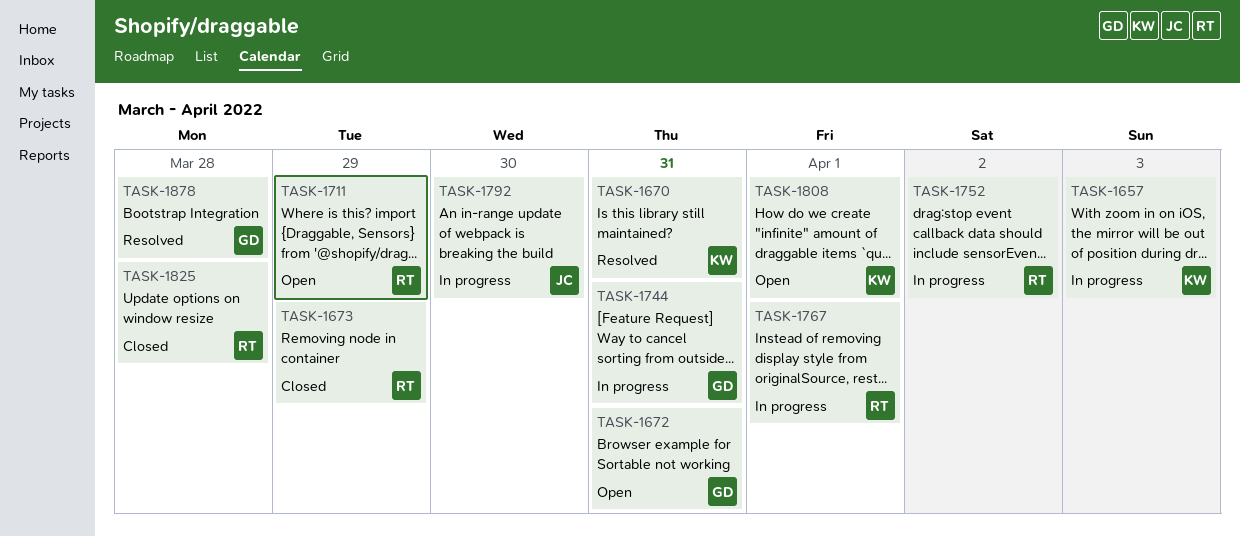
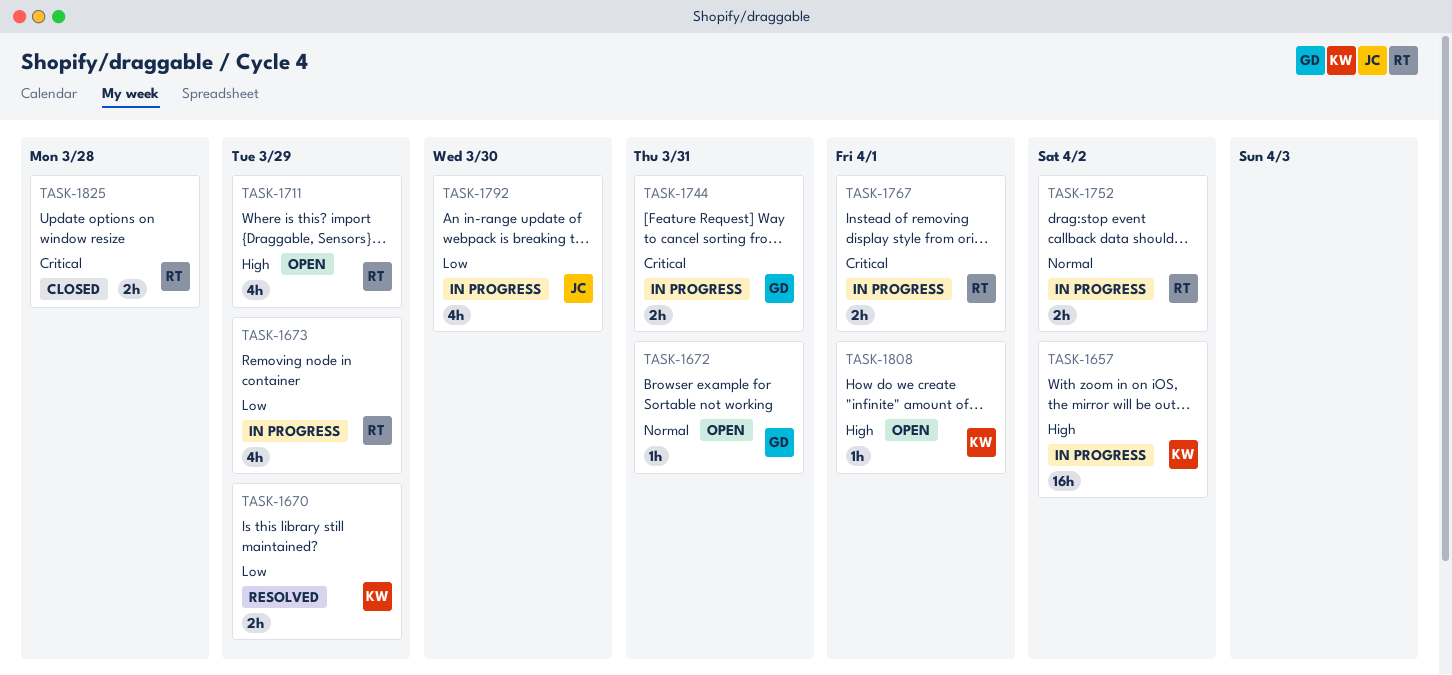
TASK-1657, due: Apr 3 -> Apr 2
TASK-1670, due: Mar 31 -> Mar 29
TASK-1673, status: Closed -> In progress
TASK-1878: present -> none

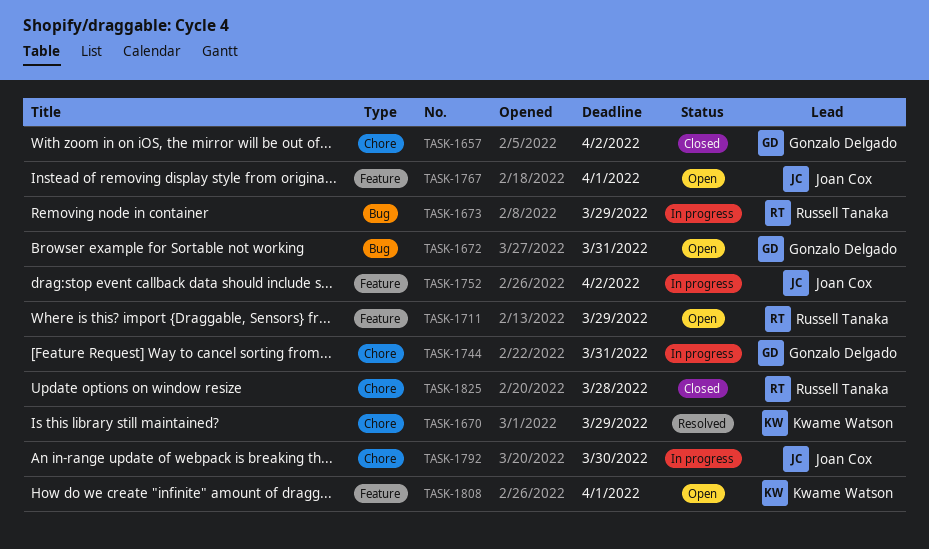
TASK-1657, status: In progress -> Closed
TASK-1657, owner: Kwame Watson -> Gonzalo Delgado
TASK-1752, owner: Russell Tanaka -> Joan Cox
TASK-1767, status: In progress -> Open
TASK-1767, owner: Russell Tanaka -> Joan Cox

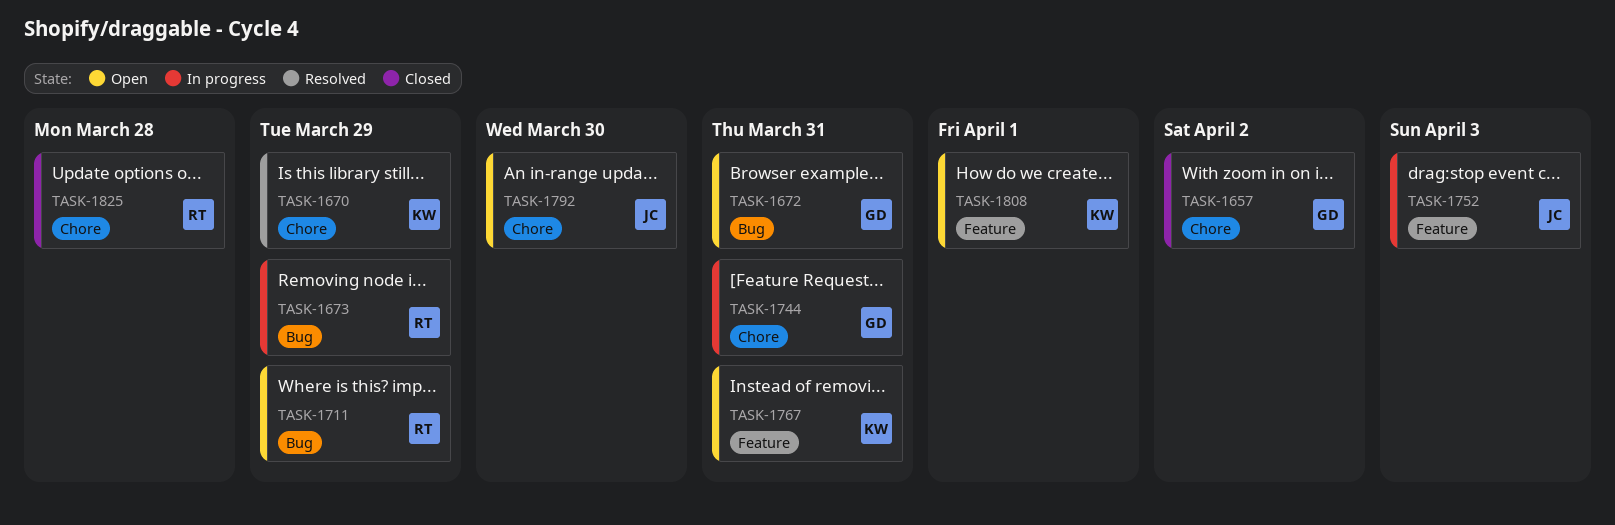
TASK-1711, label: Feature -> Bug
TASK-1752, due: Apr 2 -> Apr 3
TASK-1767, owner: Joan Cox -> Kwame Watson
TASK-1767, due: Apr 1 -> Mar 31
TASK-1792, status: In progress -> Open

